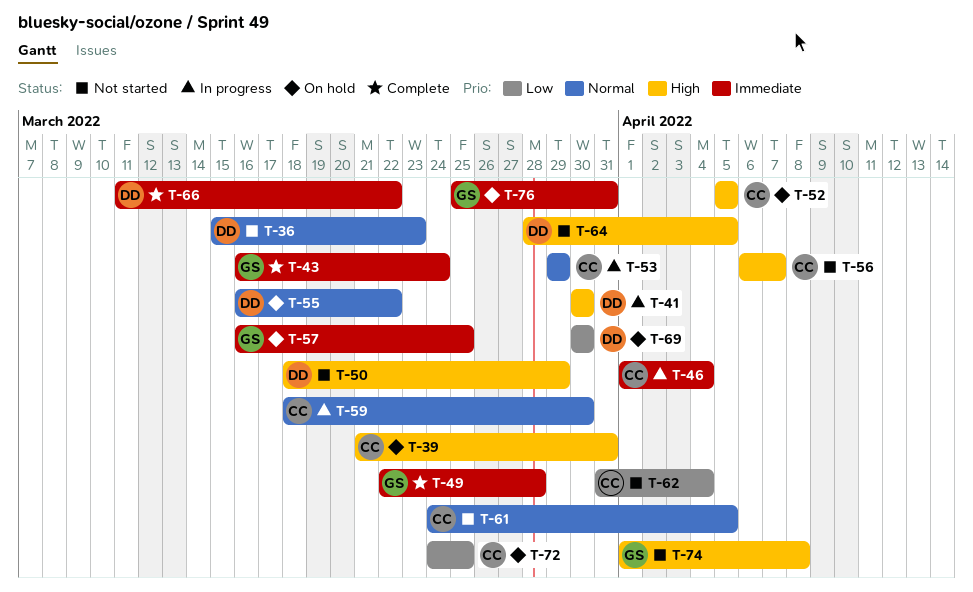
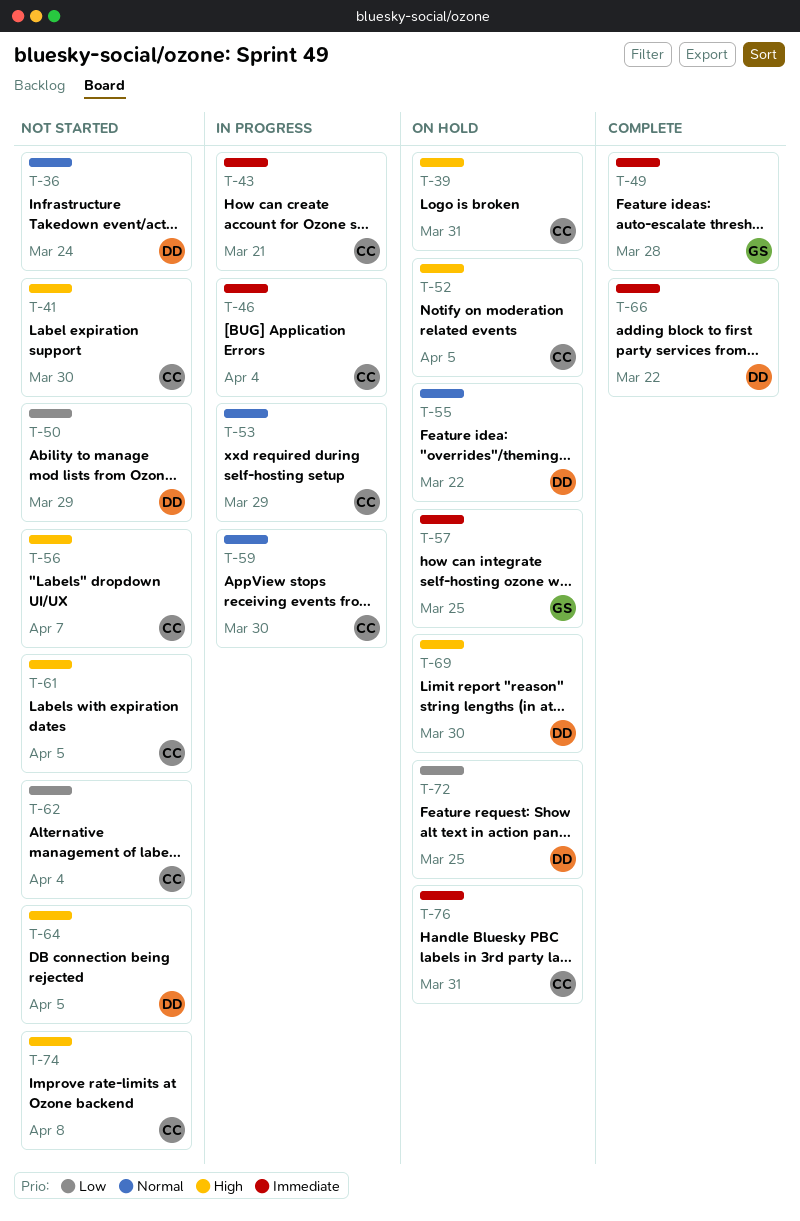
T-36, due: Mar 23 -> Mar 24
T-41, status: In progress -> Not started
T-41, owner: DD -> CC
T-43, status: Complete -> In progress
T-43, owner: GS -> CC
T-43, due: Mar 24 -> Mar 21
T-50, priority: High -> Low
T-61, priority: Normal -> High
T-69, priority: Low -> High
T-72, owner: CC -> DD
T-74, owner: GS -> CC
T-76, owner: GS -> CC

